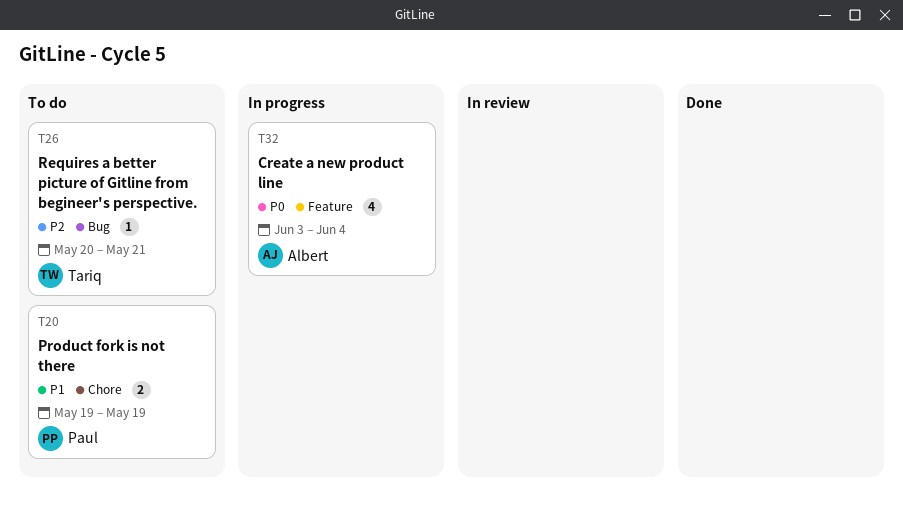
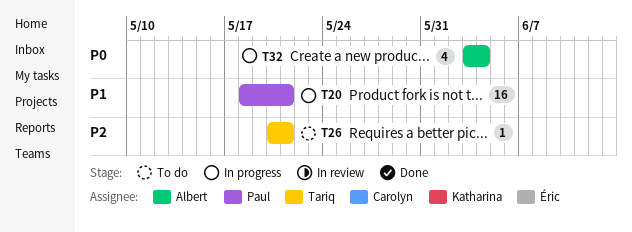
T20, status: To do -> In progress
T20, estimate: 2 -> 16
T20, start: May 19 -> May 18
T20, due: May 19 -> May 21

